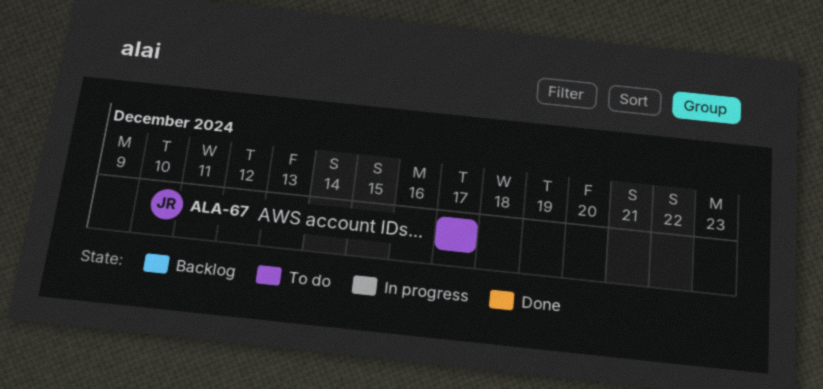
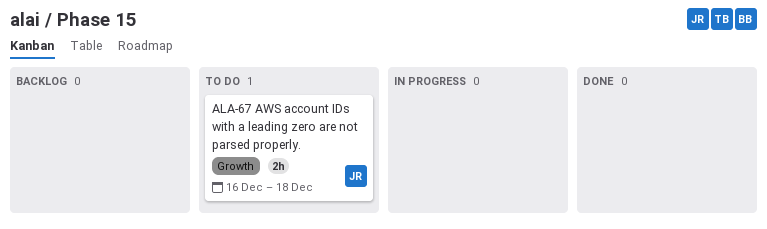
ALA-67, start: Dec 17 -> Dec 16
ALA-67, due: Dec 17 -> Dec 18

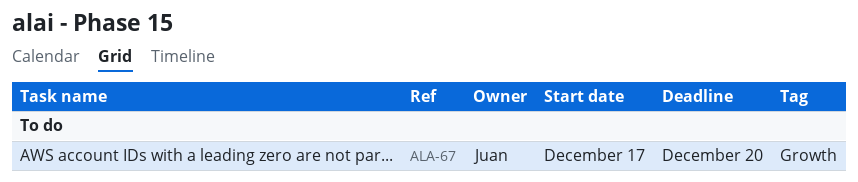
ALA-67, start: Dec 16 -> Dec 17
ALA-67, due: Dec 18 -> Dec 20

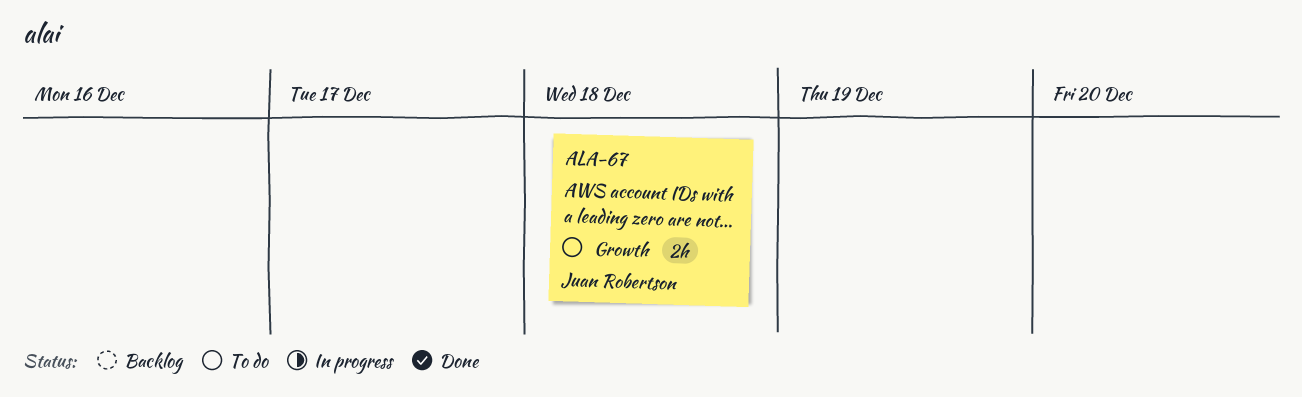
ALA-67, due: Dec 20 -> Dec 18

